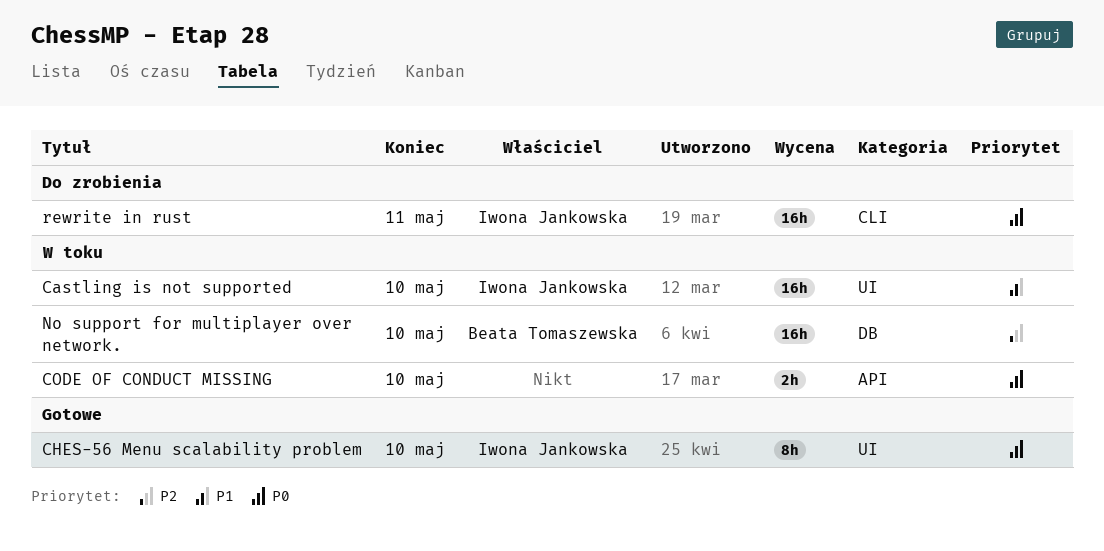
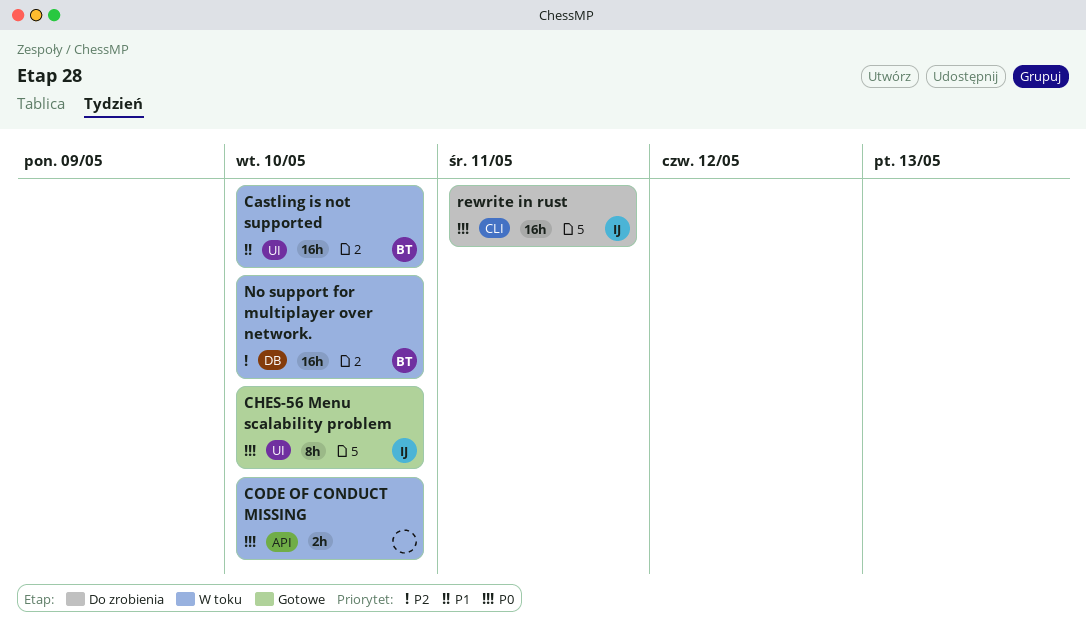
Castling is not supported, owner: Iwona Jankowska -> Beata Tomaszewska

